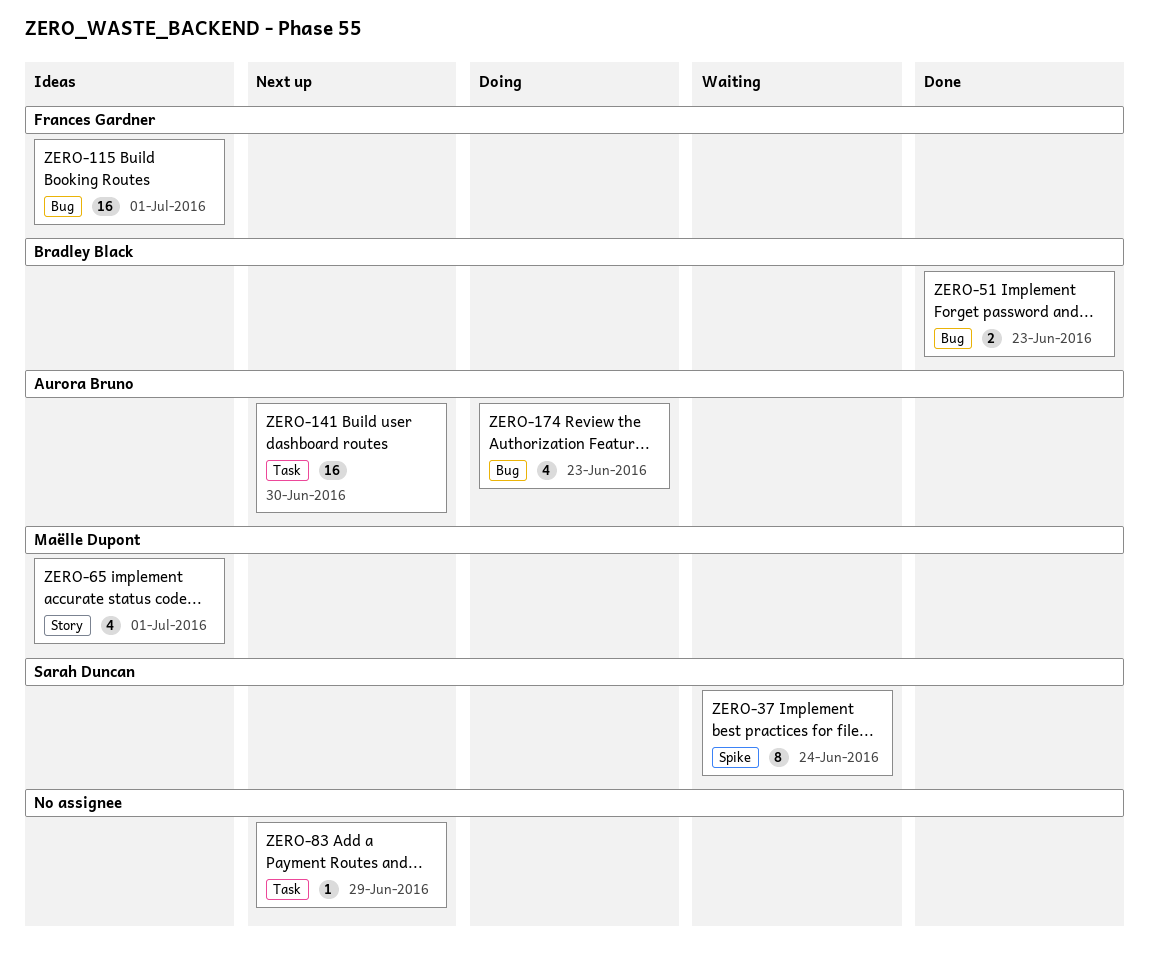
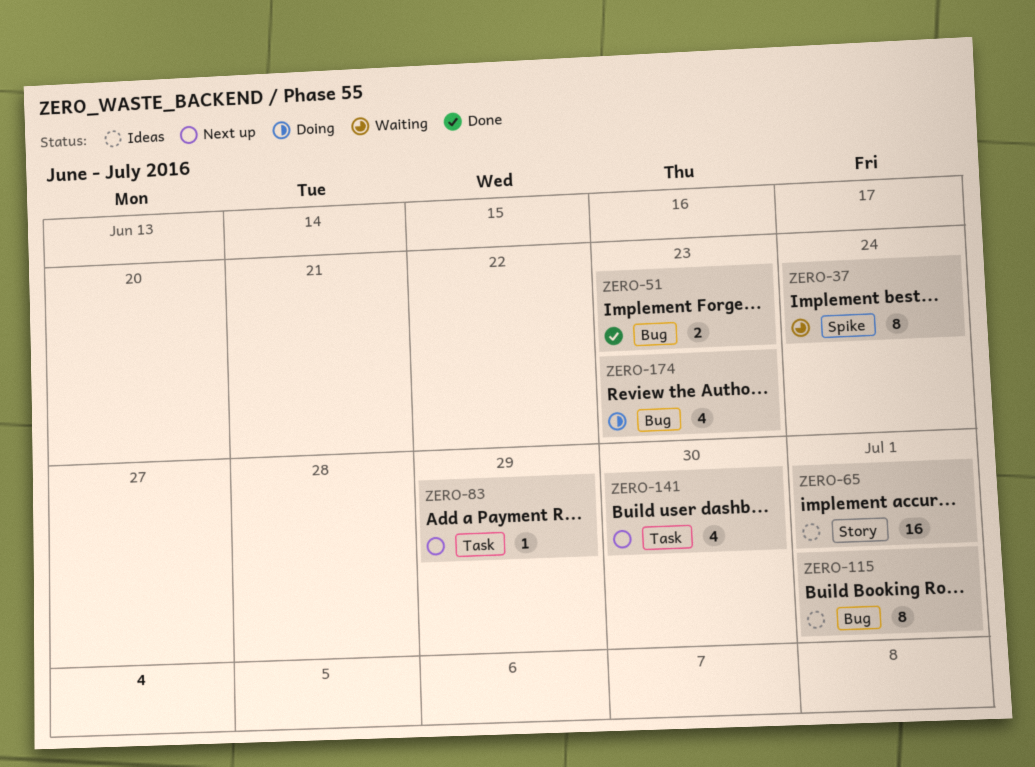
ZERO-65, estimate: 4 -> 16
ZERO-115, estimate: 16 -> 8
ZERO-141, estimate: 16 -> 4

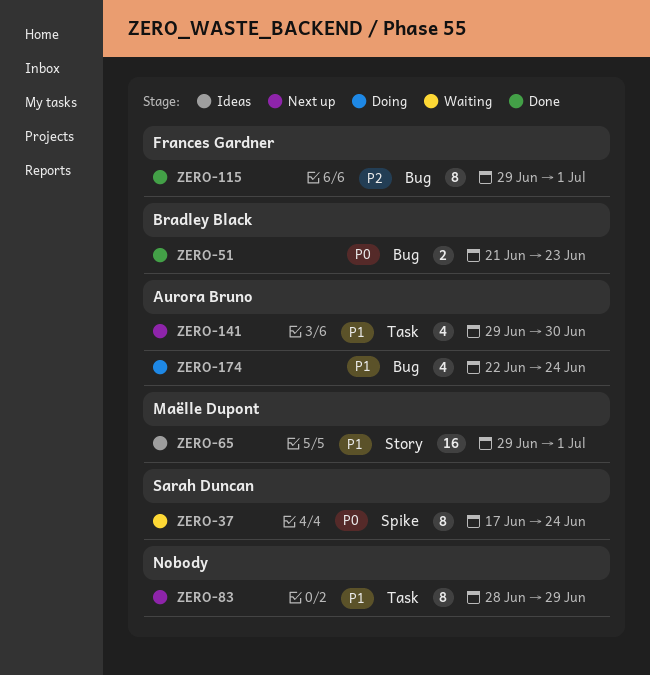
ZERO-83, estimate: 1 -> 8
ZERO-115, status: Ideas -> Done
ZERO-174, due: Jun 23 -> Jun 24

